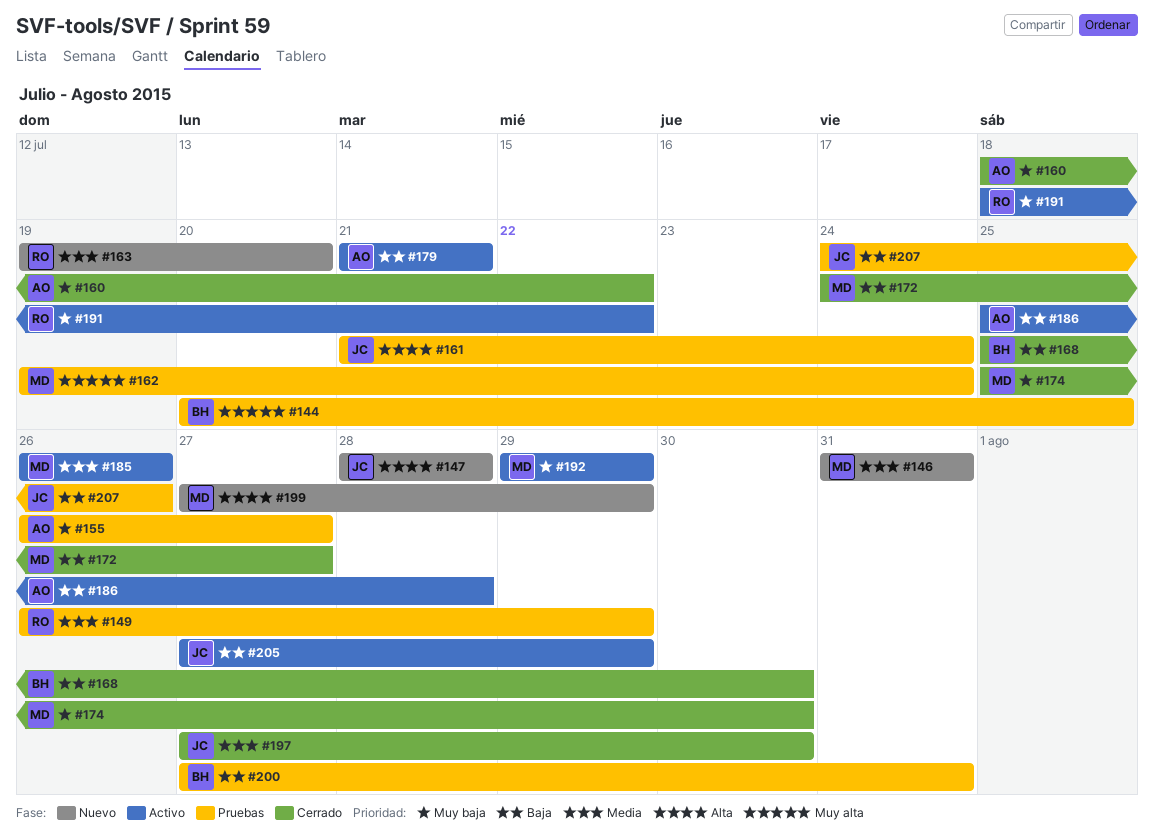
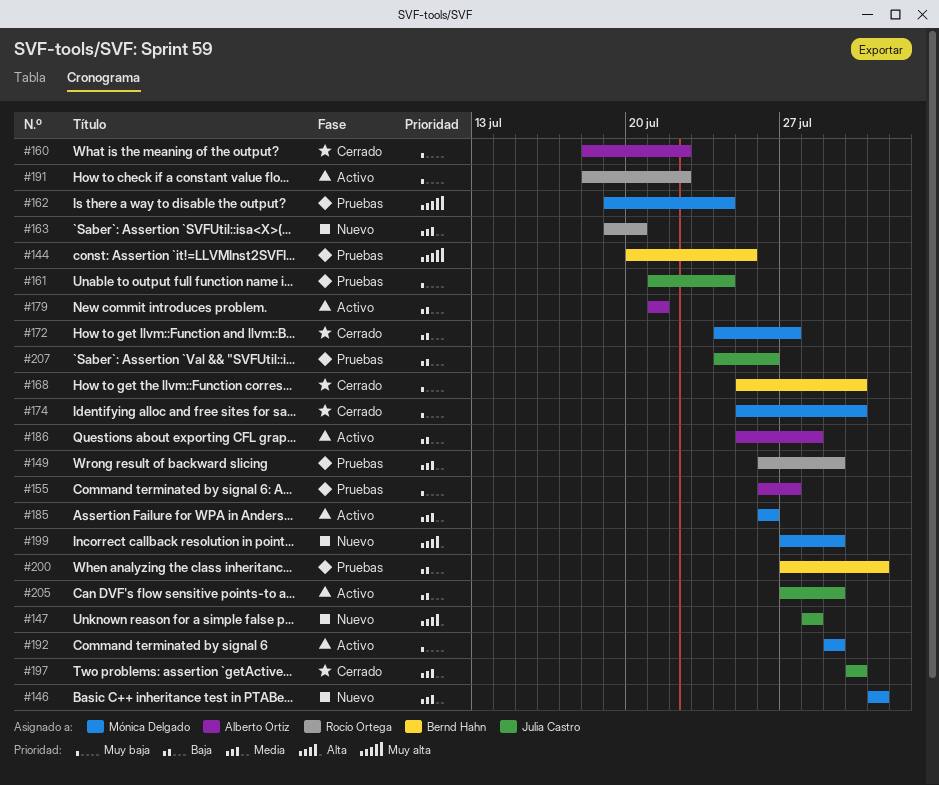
#161, priority: Alta -> Muy baja
#168, priority: Baja -> Muy baja
#197, start: Jul 27 -> Jul 30

